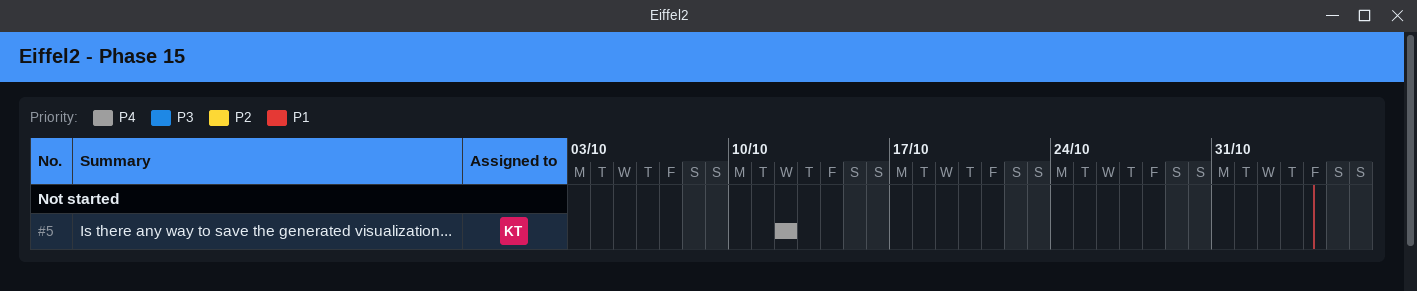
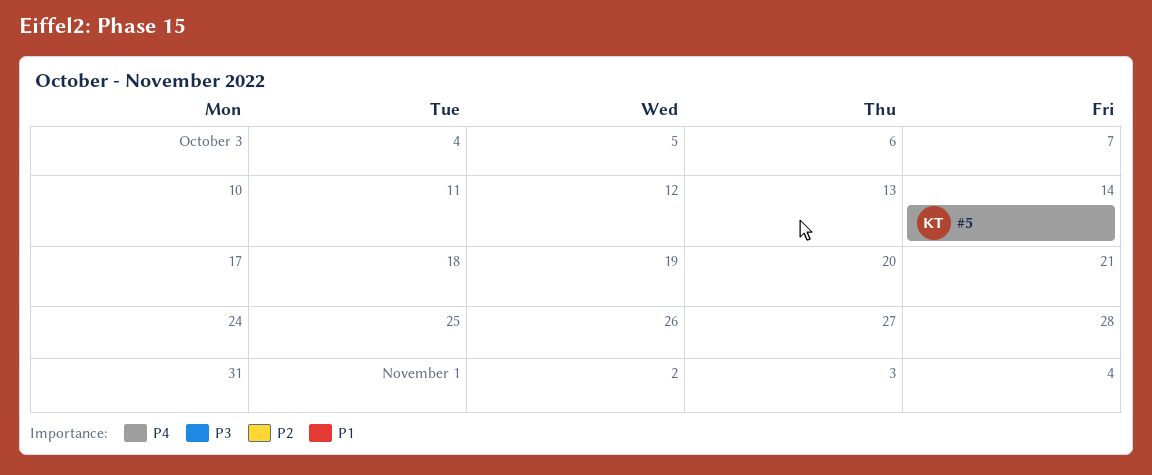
#5, start: Oct 12 -> Oct 14
#5, due: Oct 12 -> Oct 14

